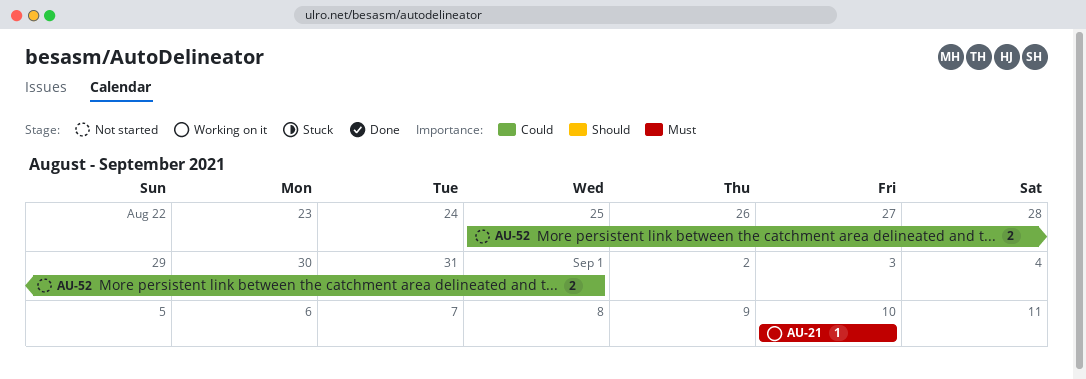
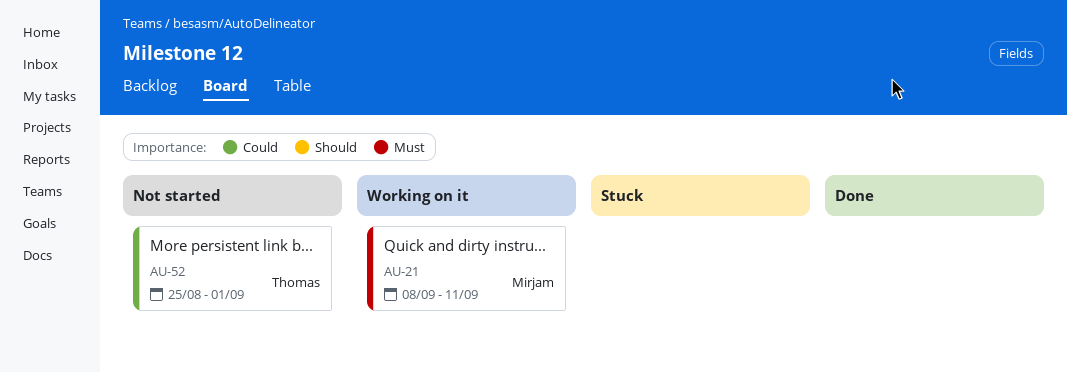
AU-21, start: Sep 10 -> Sep 8
AU-21, due: Sep 10 -> Sep 11

